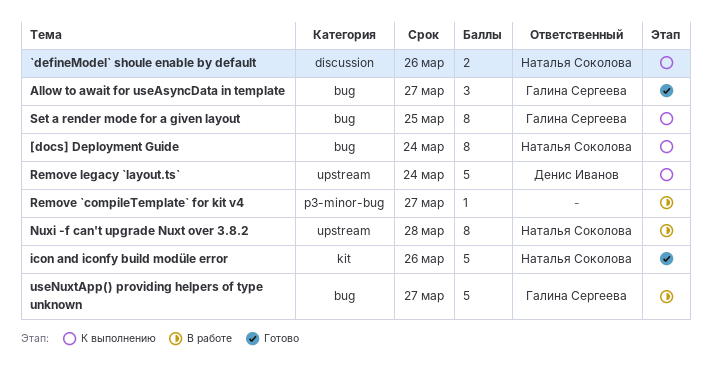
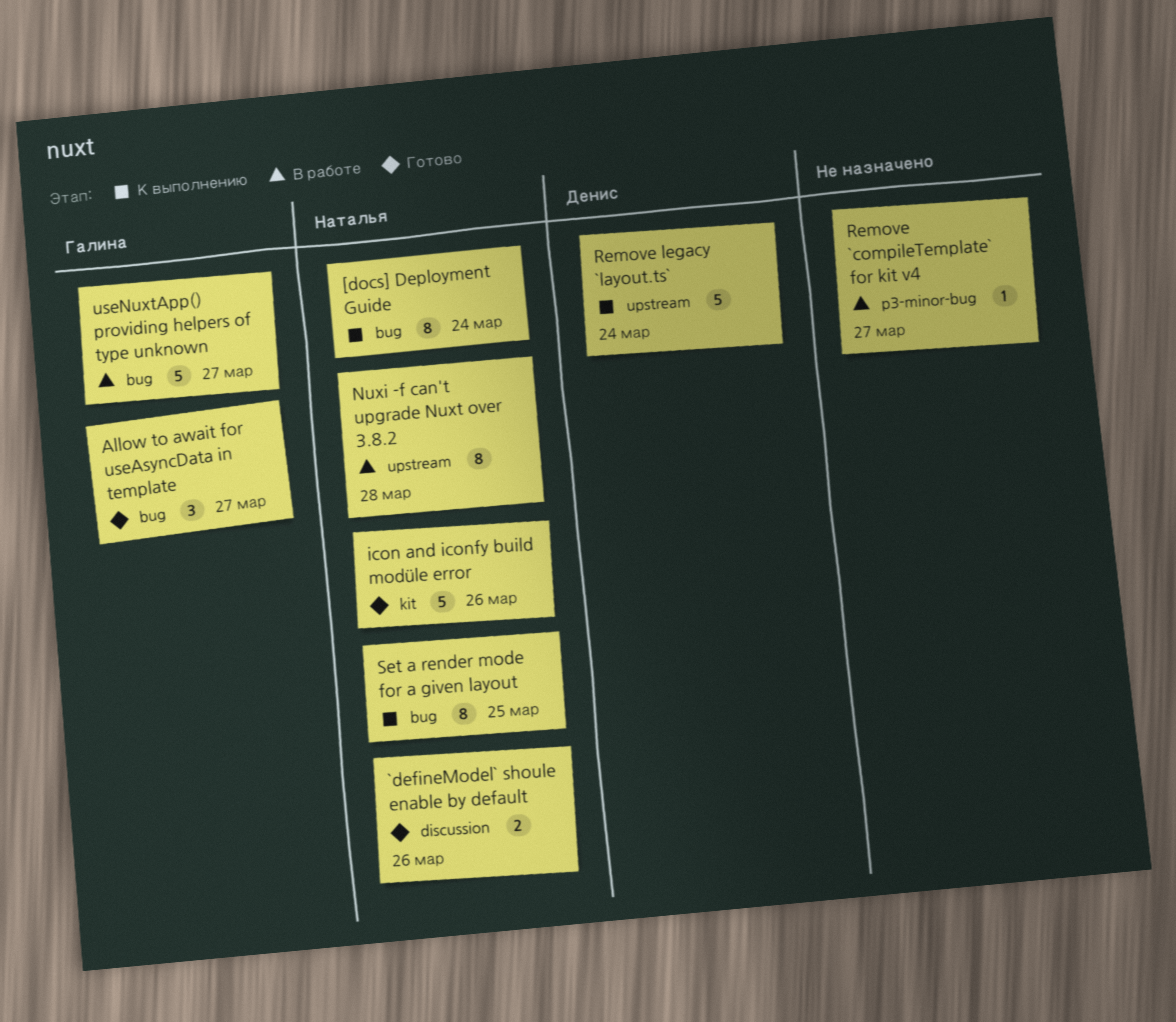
`defineModel` shoule enable by default, status: К выполнению -> Готово
Set a render mode for a given layout, owner: Галина Сергеева -> Наталья Соколова

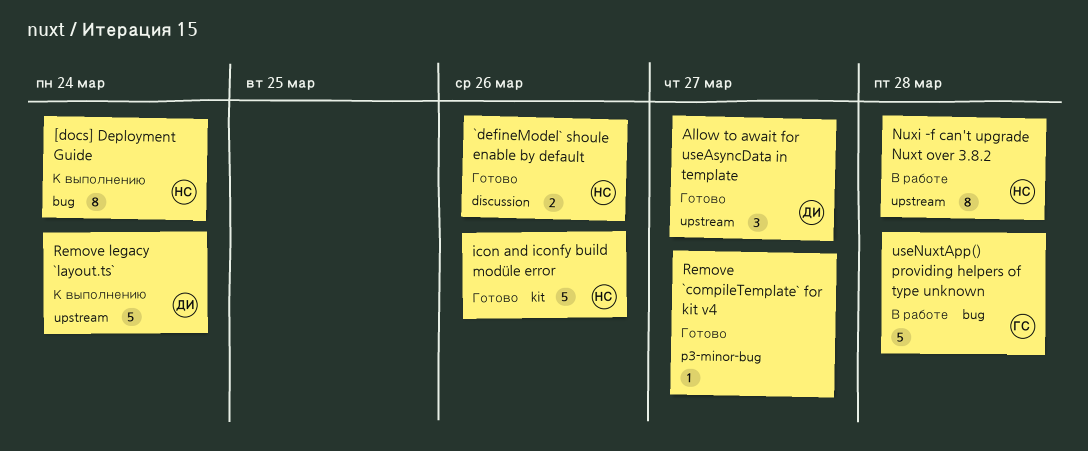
Allow to await for useAsyncData in template, owner: Галина -> Денис
Allow to await for useAsyncData in template, label: bug -> upstream
Remove `compileTemplate` for kit v4, status: В работе -> Готово
Set a render mode for a given layout: present -> none
useNuxtApp() providing helpers of type unknown, due: Mar 27 -> Mar 28

